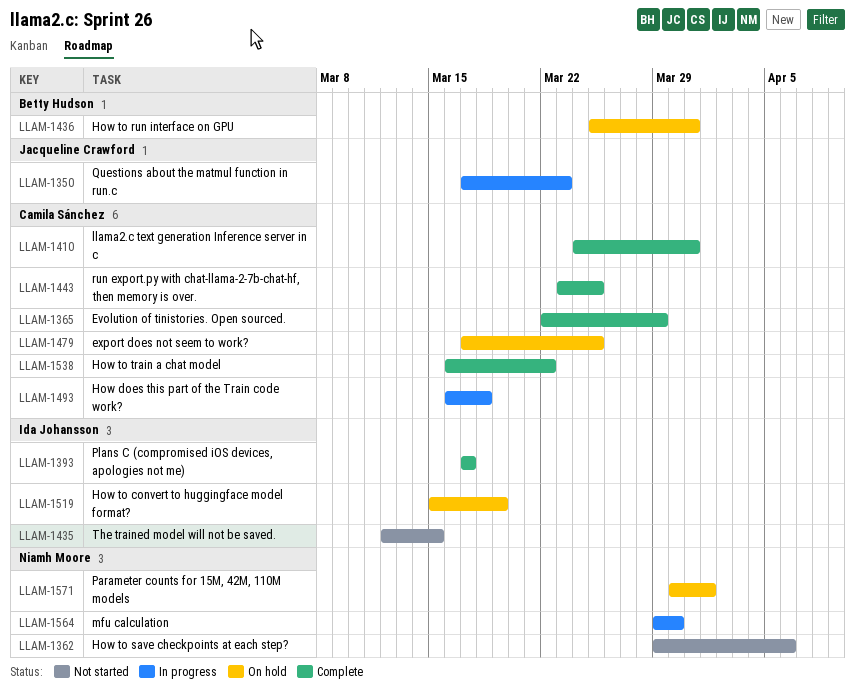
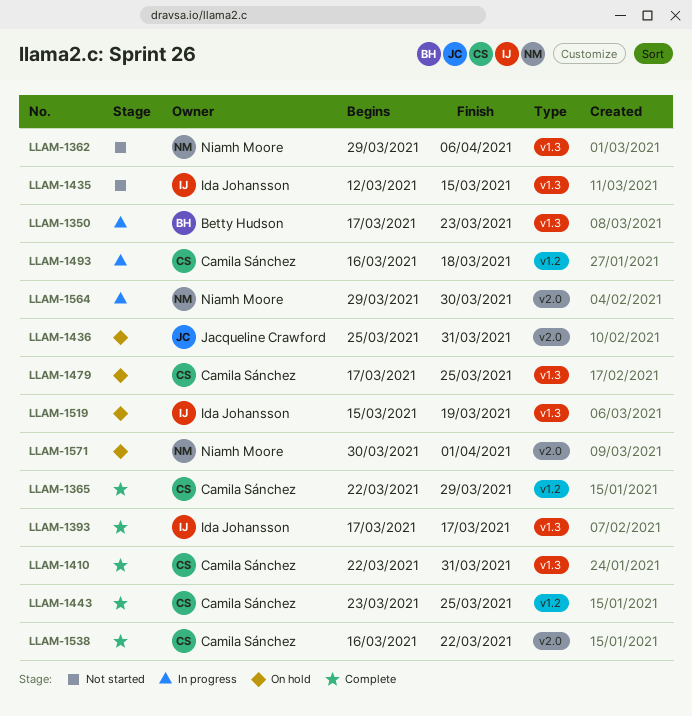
LLAM-1350, owner: Jacqueline Crawford -> Betty Hudson
LLAM-1410, start: Mar 24 -> Mar 22
LLAM-1436, owner: Betty Hudson -> Jacqueline Crawford

